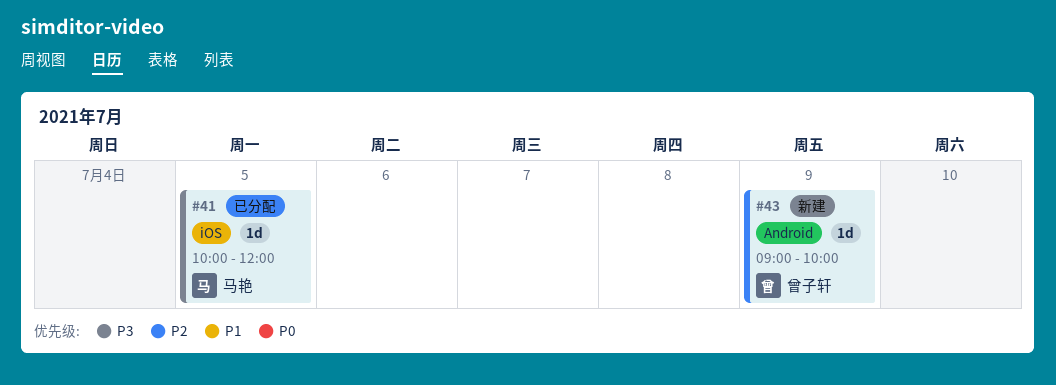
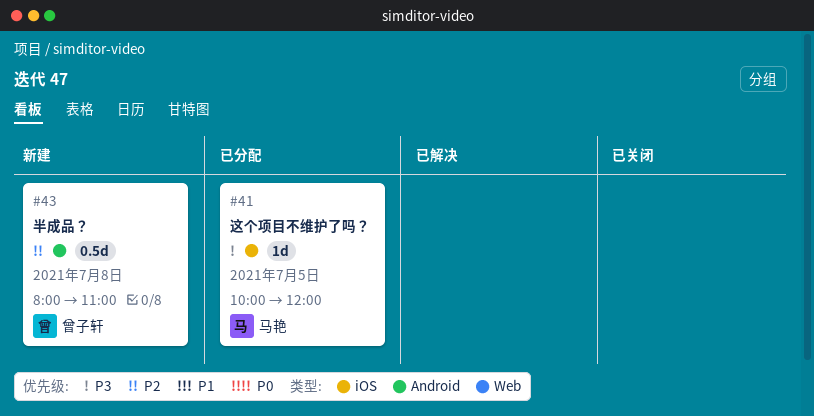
#43, estimate: 1d -> 0.5d
#43, day: Jul 9 -> Jul 8
#43, begins: 09:00 -> 08:00
#43, ends: 10:00 -> 11:00

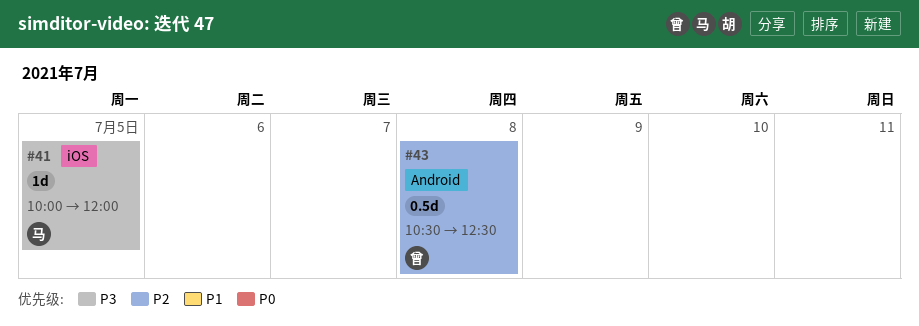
#43, begins: 08:00 -> 10:30
#43, ends: 11:00 -> 12:30

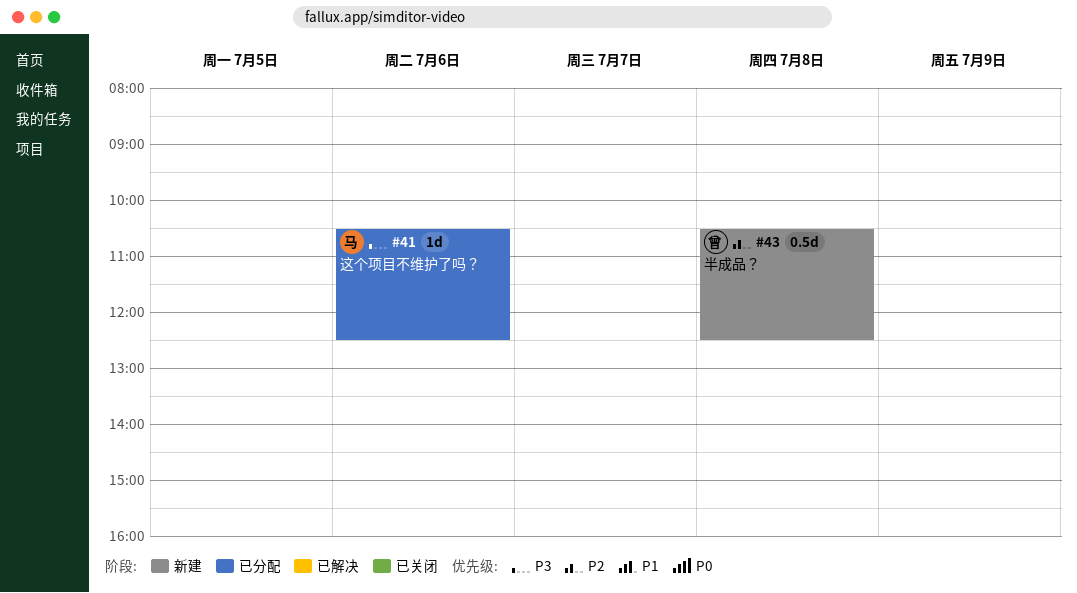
#41, day: Jul 5 -> Jul 6
#41, begins: 10:00 -> 10:30
#41, ends: 12:00 -> 12:30

